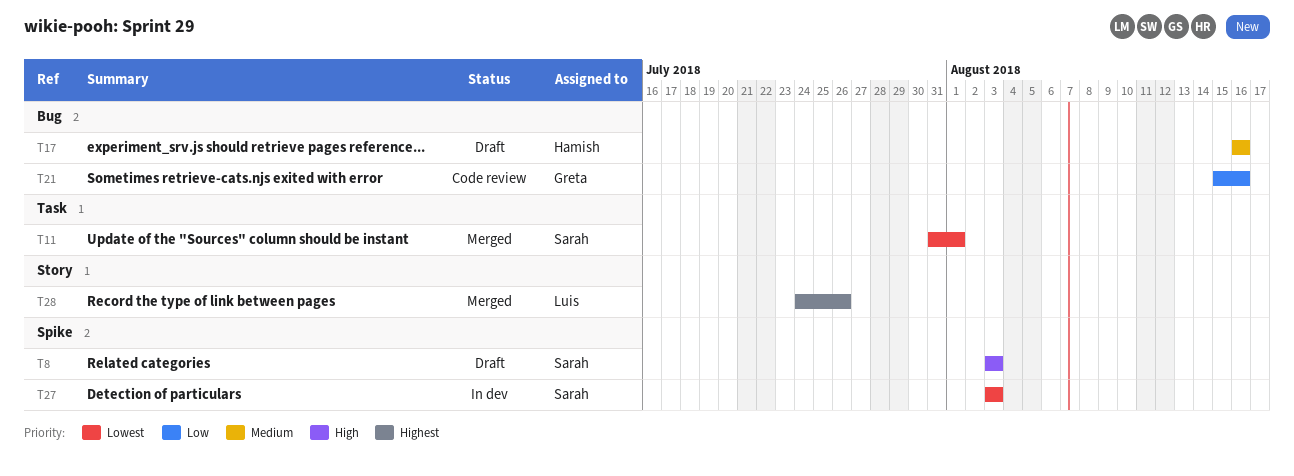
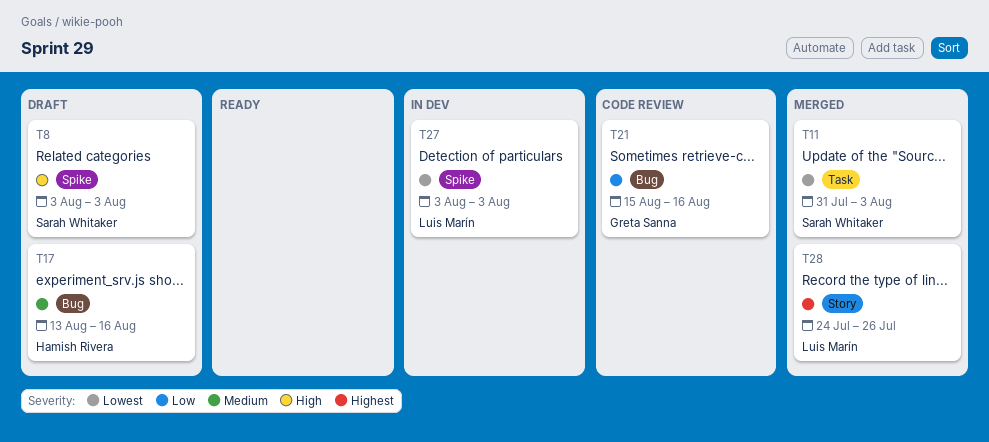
T11, due: Aug 1 -> Aug 3
T17, start: Aug 16 -> Aug 13
T27, owner: Sarah Whitaker -> Luis Marín

